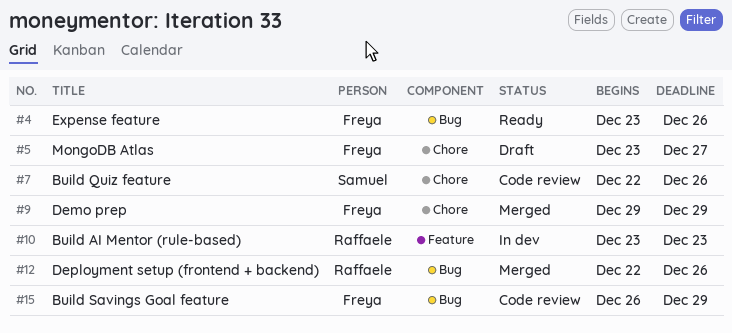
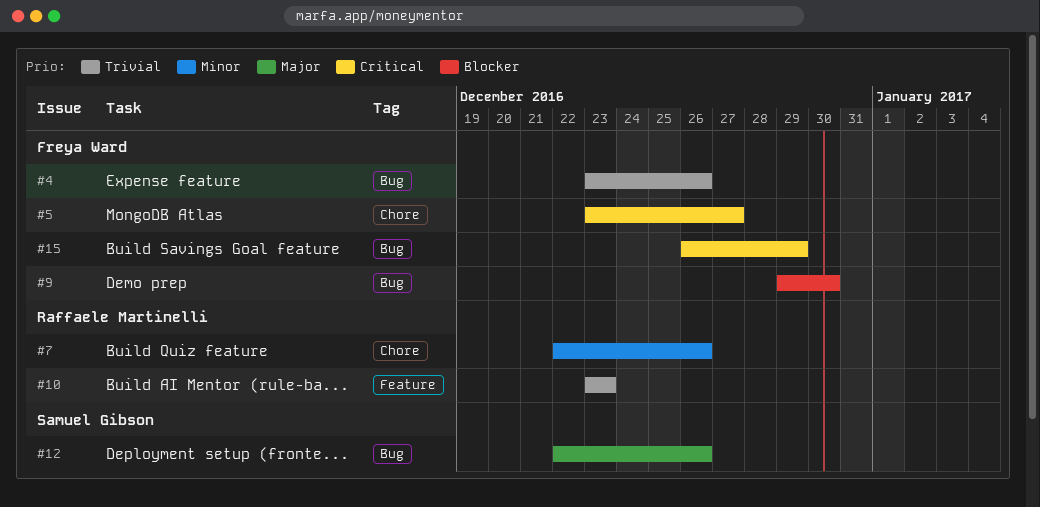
#7, owner: Samuel Gibson -> Raffaele Martinelli
#9, label: Chore -> Bug
#9, due: Dec 29 -> Dec 30
#12, owner: Raffaele Martinelli -> Samuel Gibson

